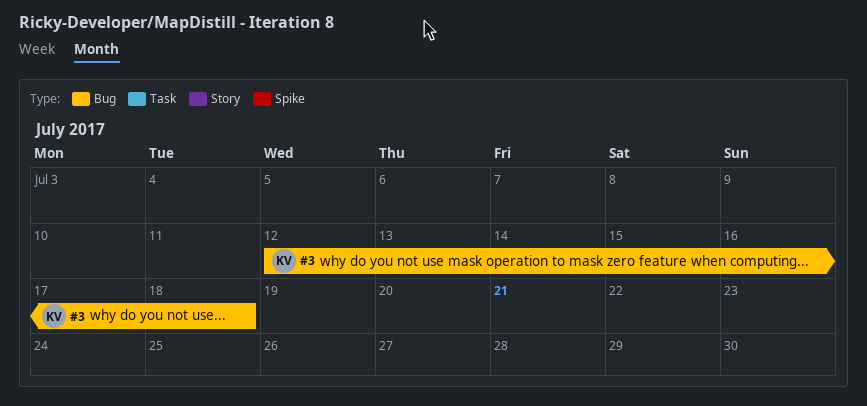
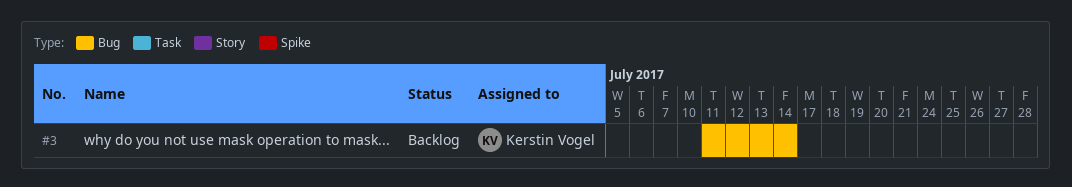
#3, start: Jul 12 -> Jul 11
#3, due: Jul 18 -> Jul 14

